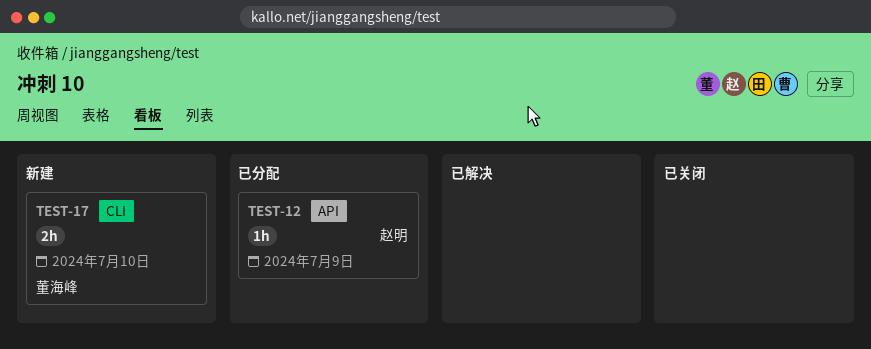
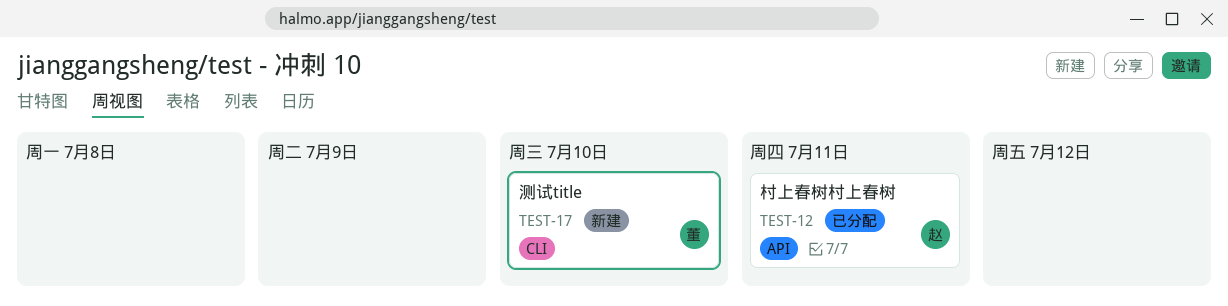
TEST-12, due: Jul 9 -> Jul 11

